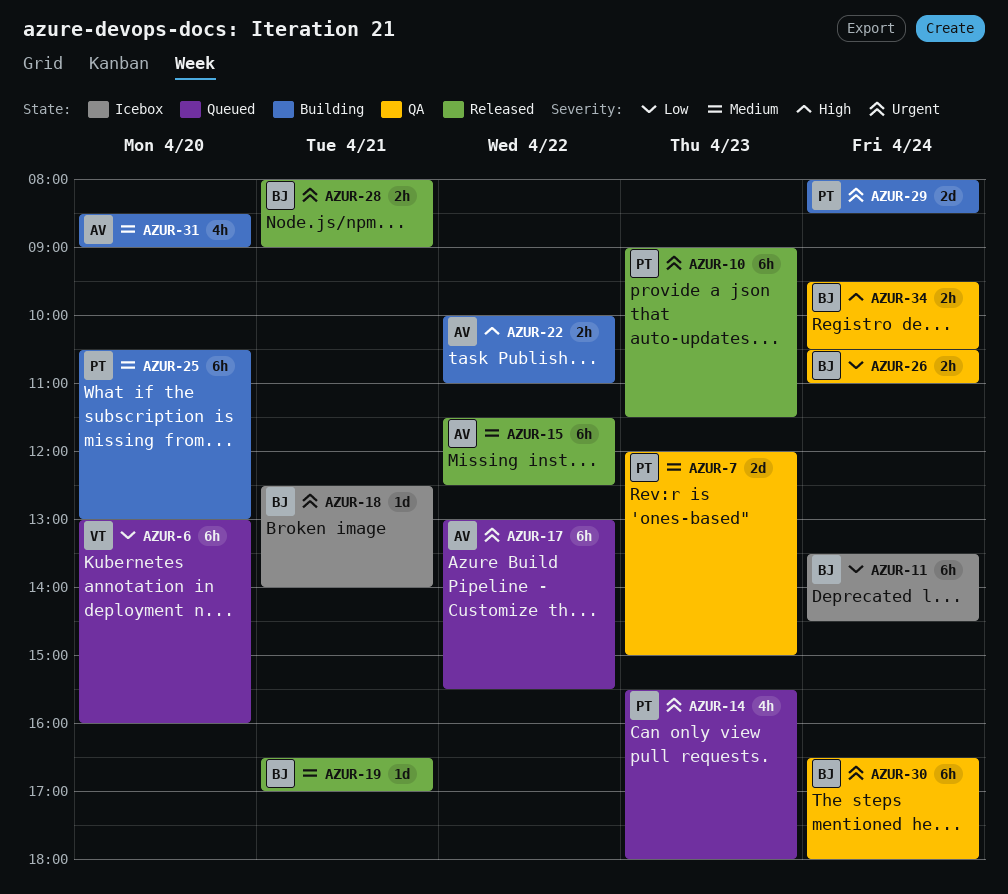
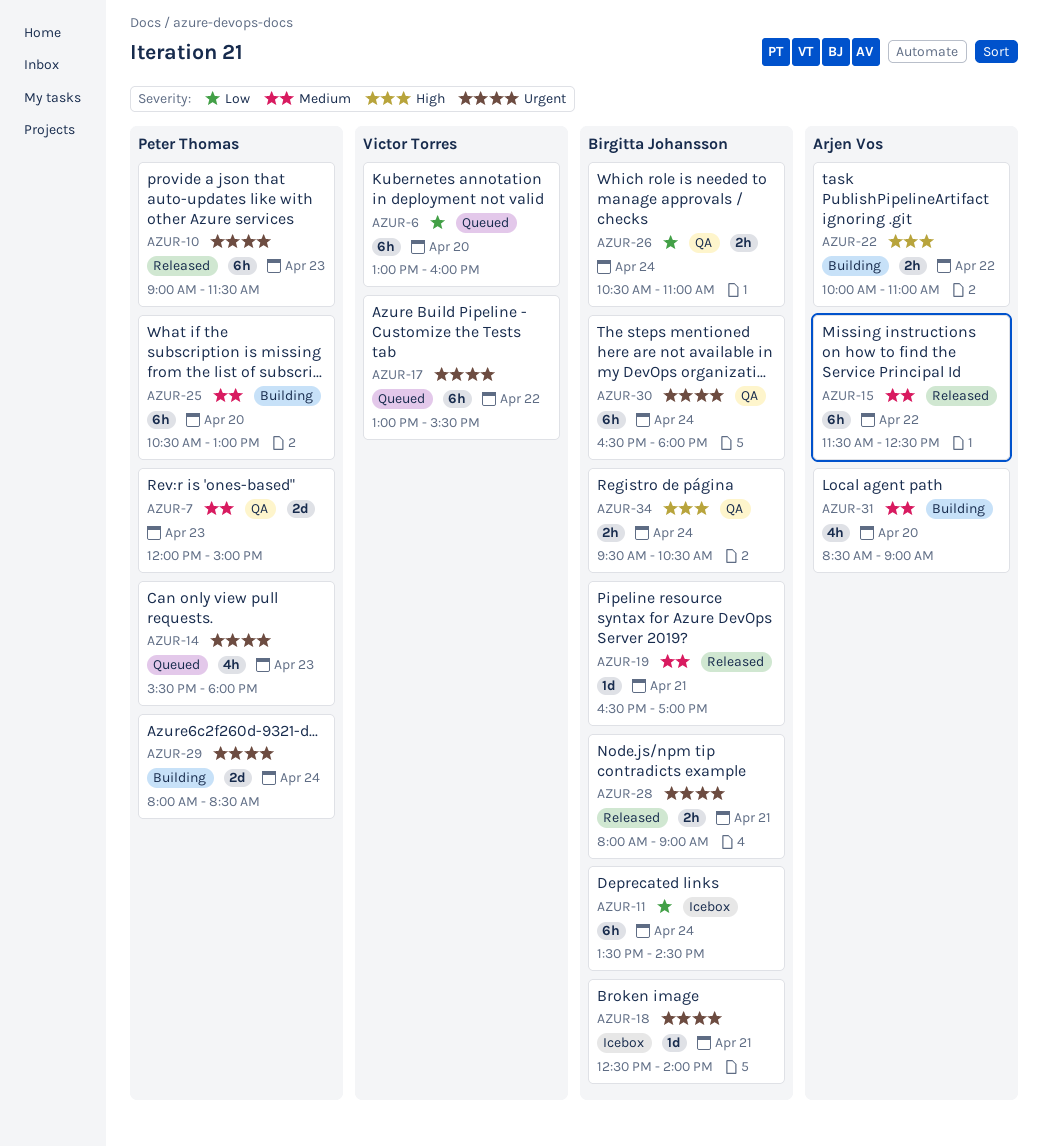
AZUR-17, owner: Arjen Vos -> Victor Torres

